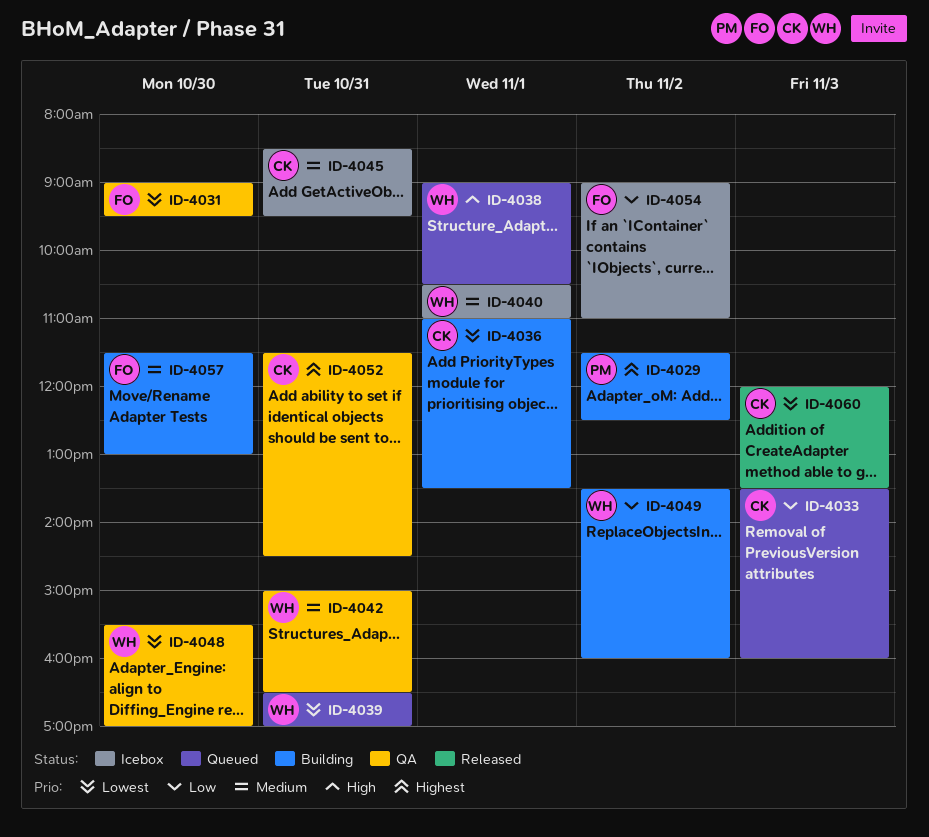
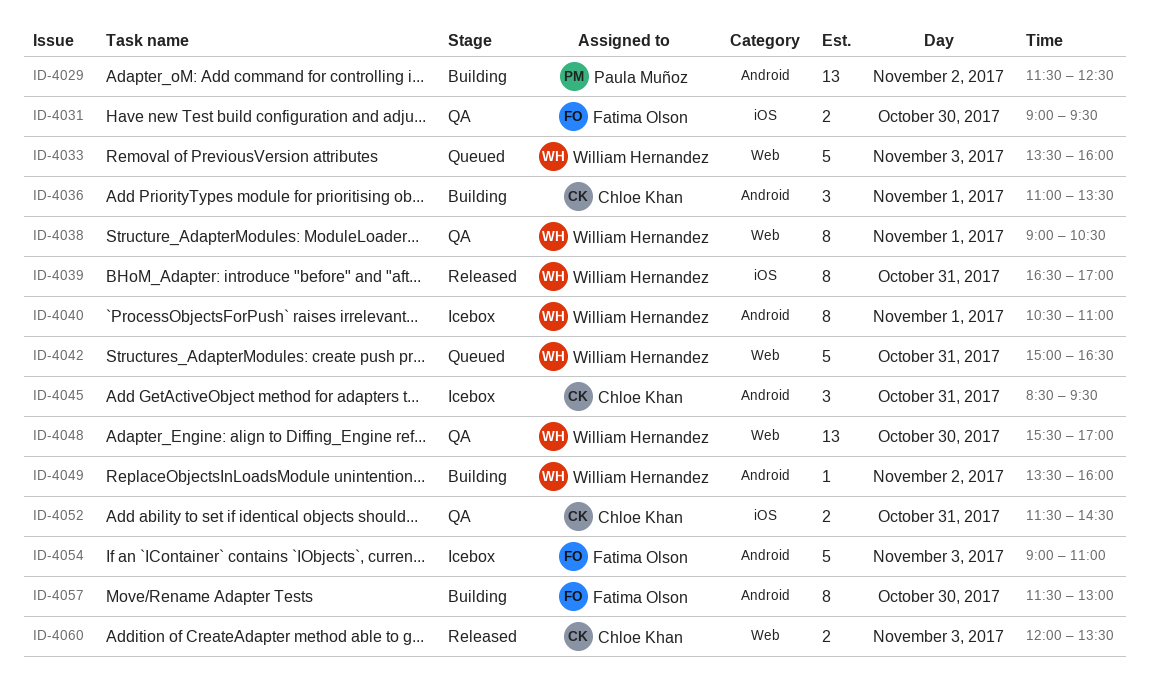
ID-4033, owner: Chloe Khan -> William Hernandez
ID-4038, status: Queued -> QA
ID-4039, status: Queued -> Released
ID-4042, status: QA -> Queued
ID-4054, day: Nov 2 -> Nov 3

